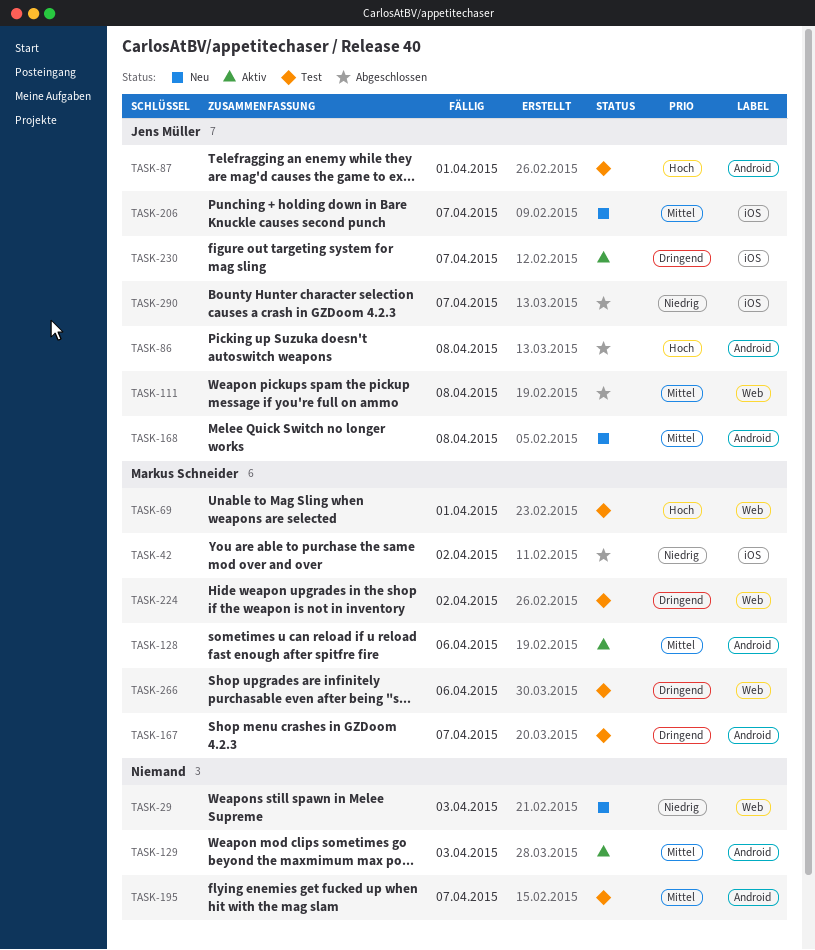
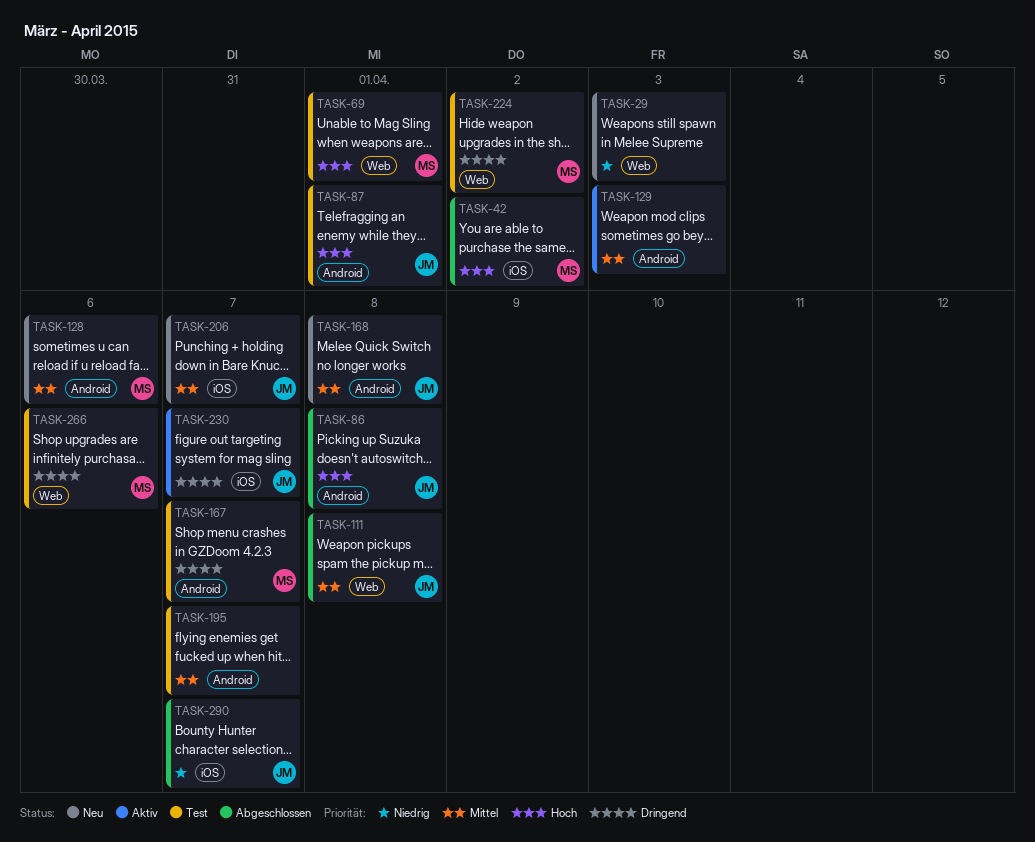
TASK-42, priority: Niedrig -> Hoch
TASK-128, status: Aktiv -> Neu

